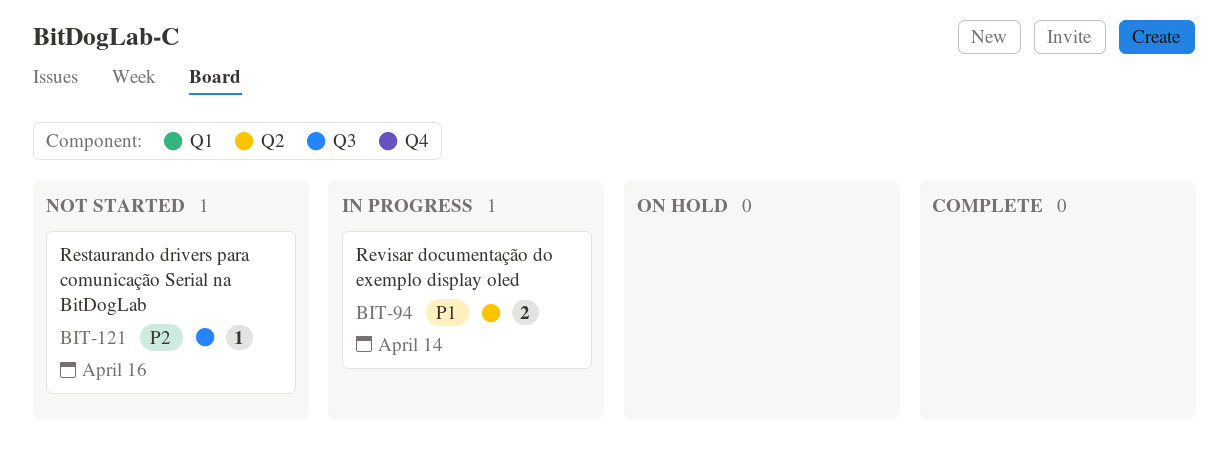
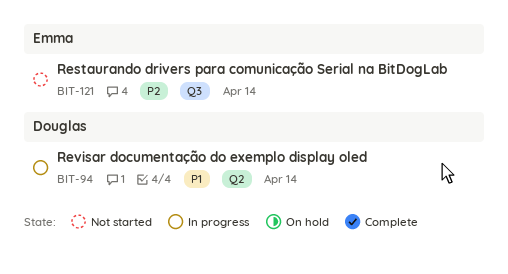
BIT-121, due: Apr 16 -> Apr 14

